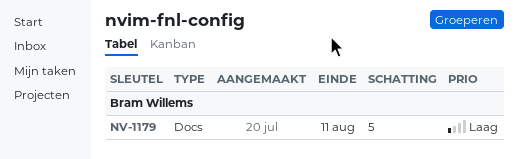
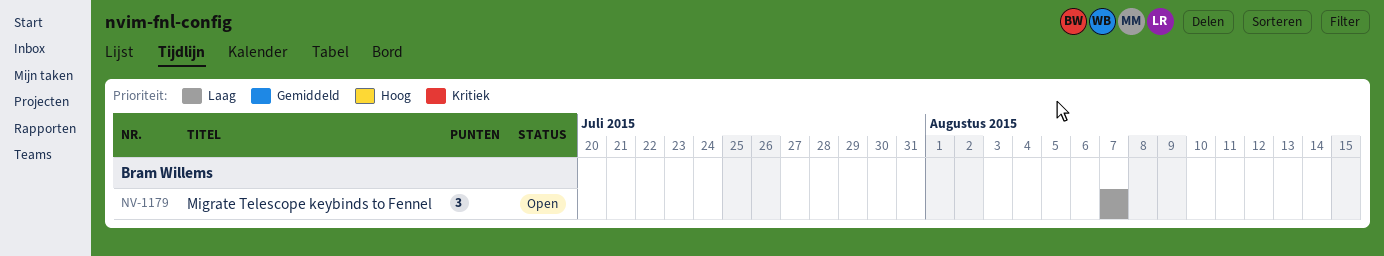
NV-1179, estimate: 5 -> 3
NV-1179, due: Aug 11 -> Aug 7

